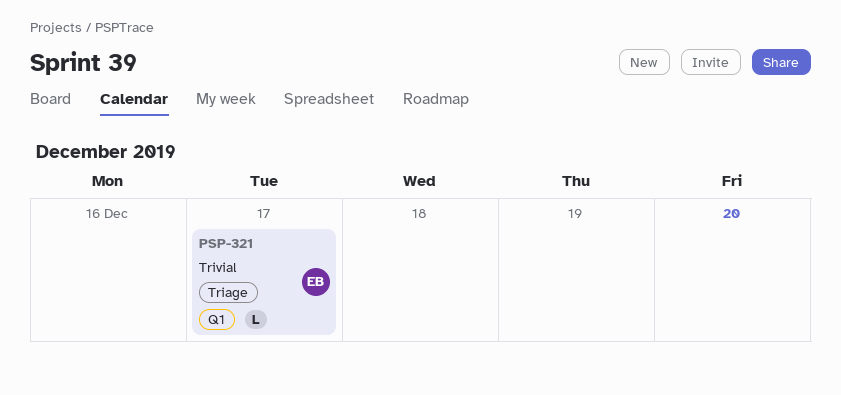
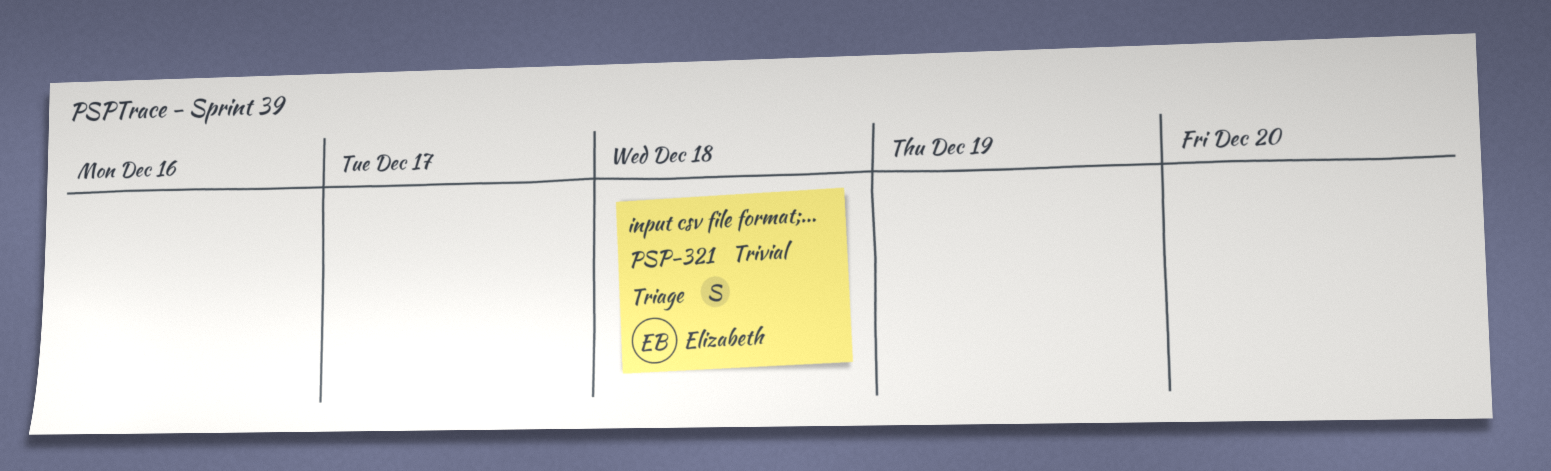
PSP-321, estimate: L -> S
PSP-321, due: Dec 17 -> Dec 18

